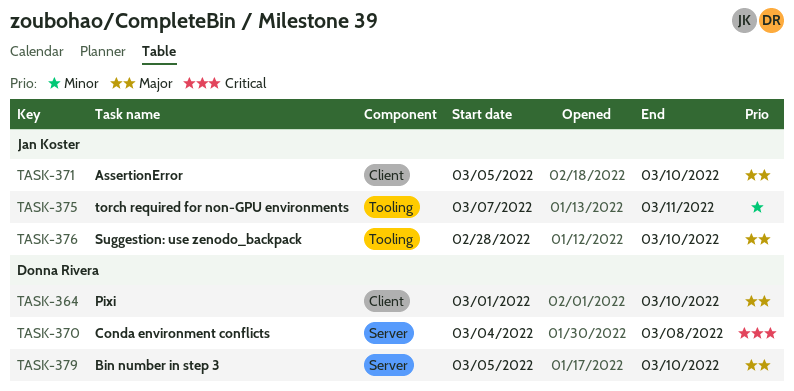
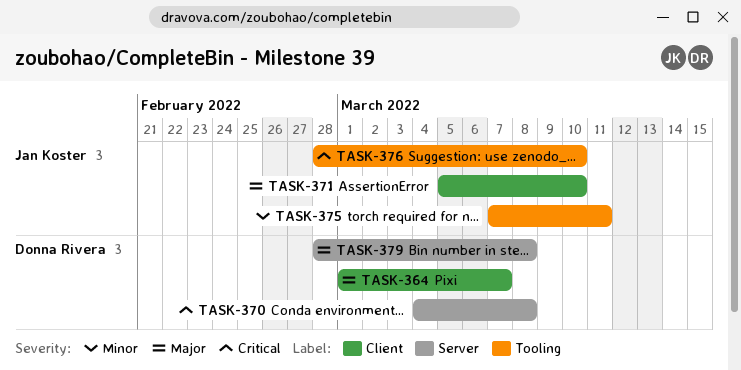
TASK-364, due: Mar 10 -> Mar 7
TASK-376, priority: Major -> Critical
TASK-379, start: Mar 5 -> Feb 28
TASK-379, due: Mar 10 -> Mar 8

